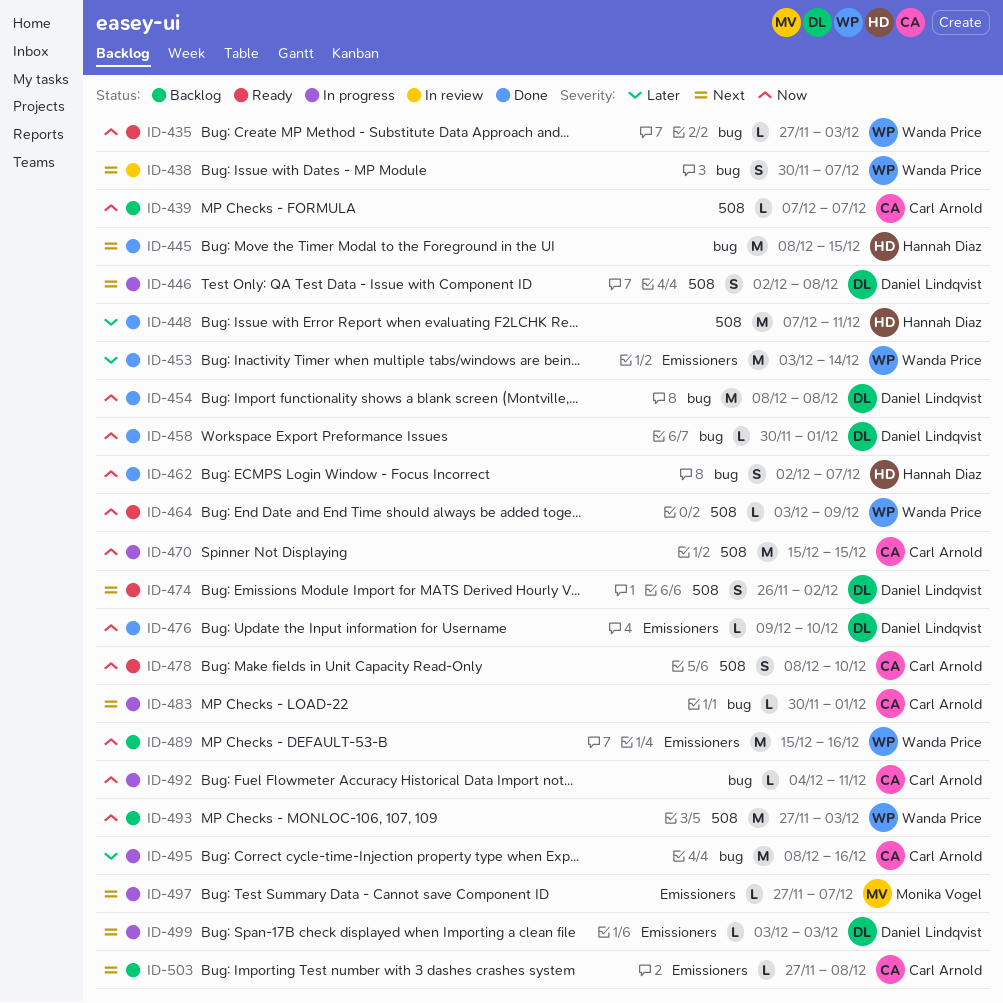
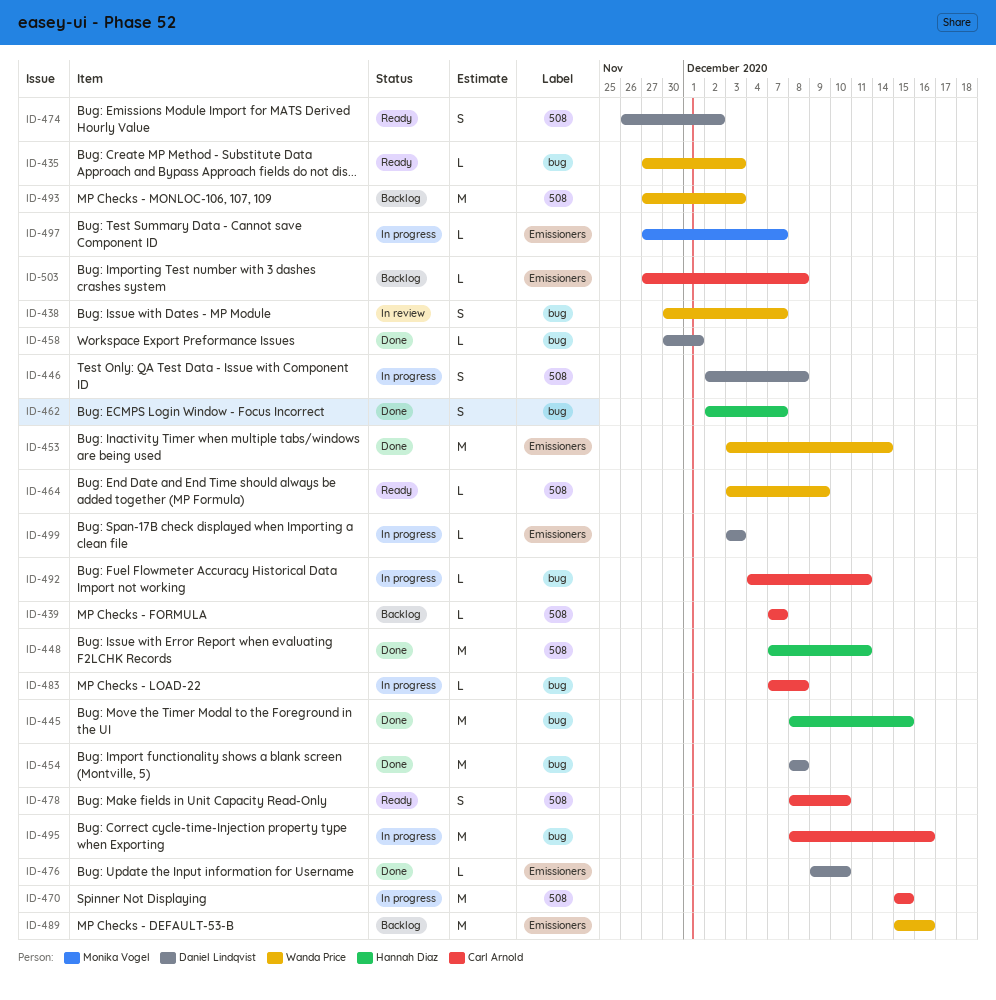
ID-483, start: Nov 30 -> Dec 7
ID-483, due: Dec 1 -> Dec 8

